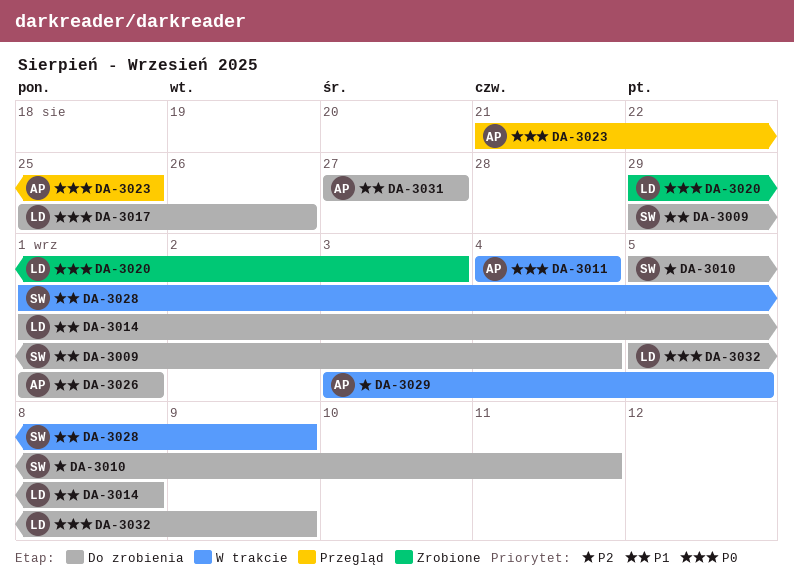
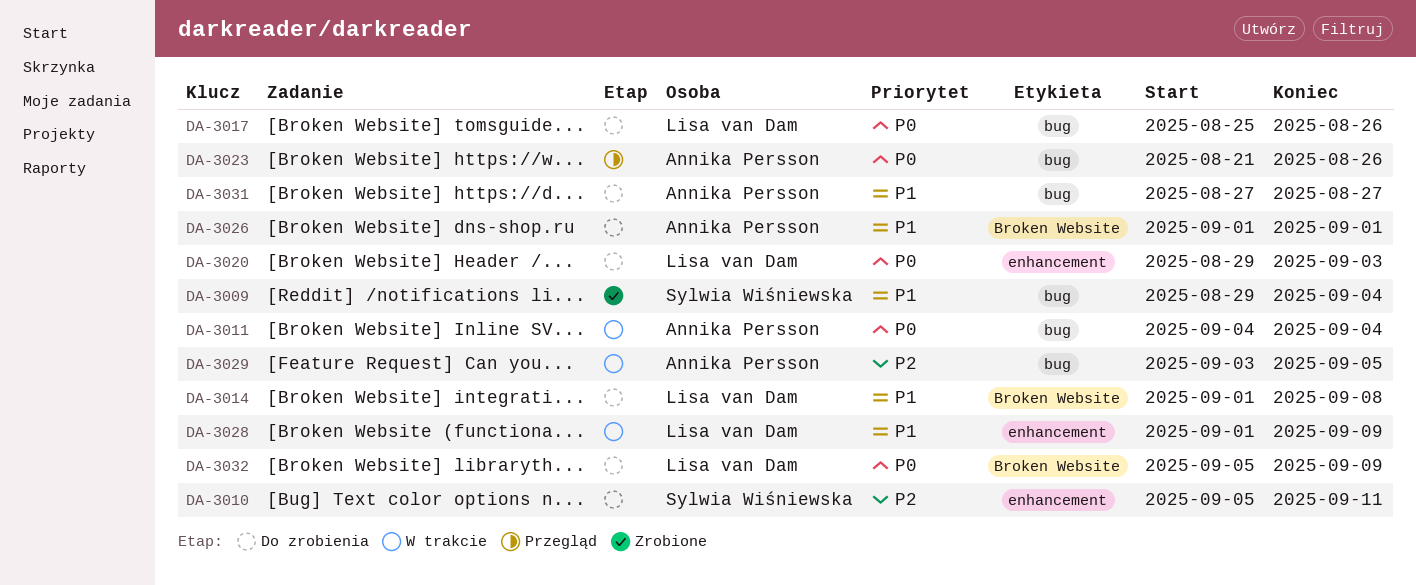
DA-3009, status: Do zrobienia -> Zrobione
DA-3020, status: Zrobione -> Do zrobienia
DA-3023, due: Aug 25 -> Aug 26
DA-3028, owner: Sylwia Wiśniewska -> Lisa van Dam

